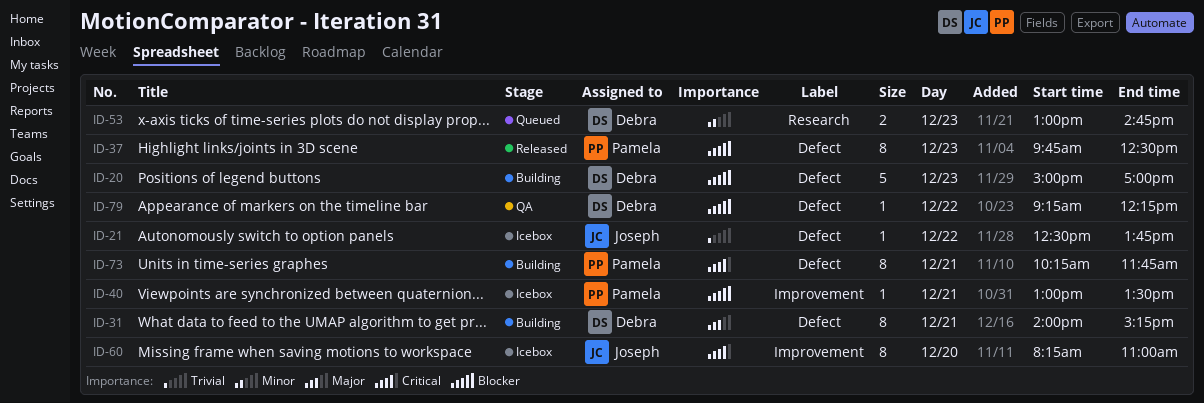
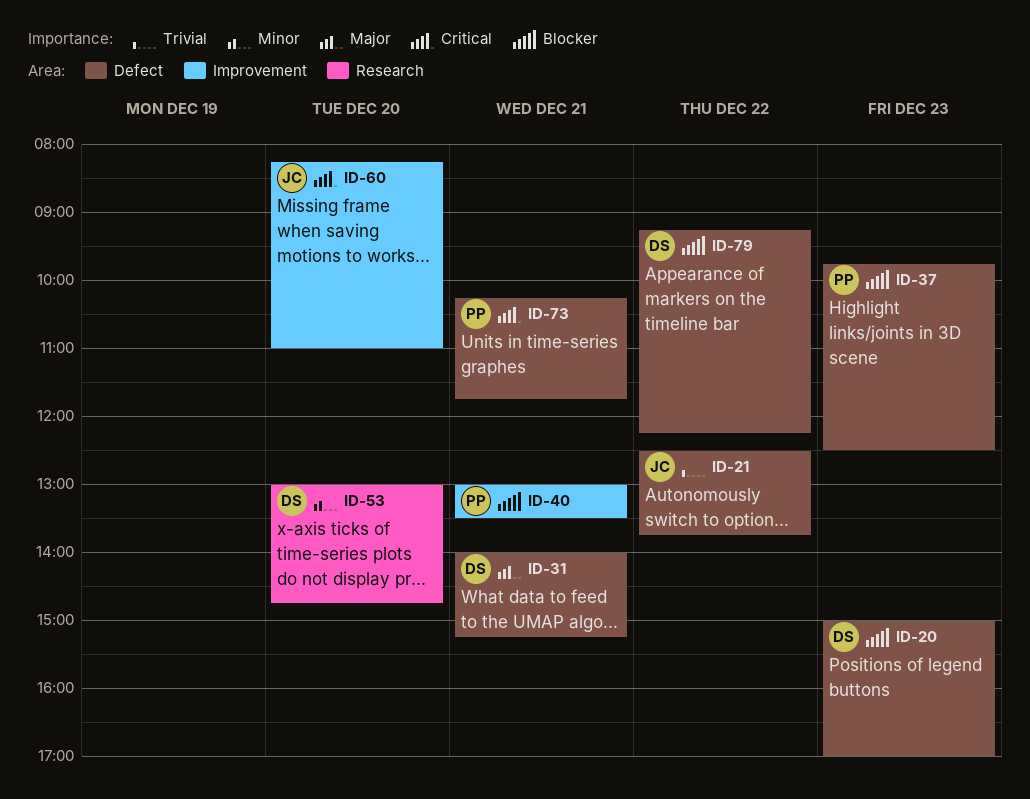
ID-53, day: Dec 23 -> Dec 20

